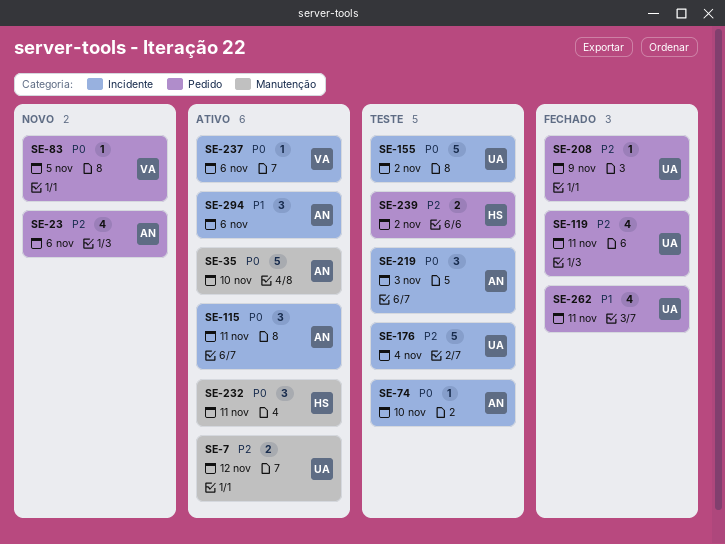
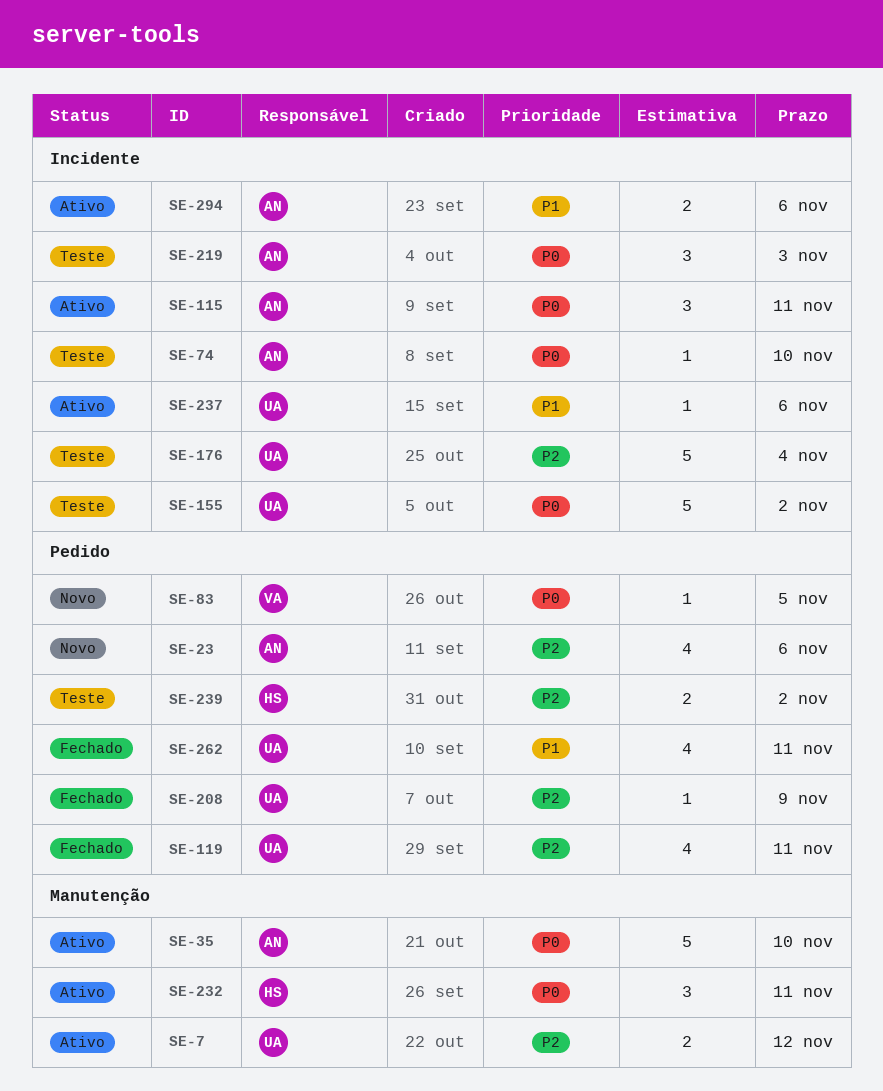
SE-237, owner: VA -> UA
SE-237, priority: P0 -> P1
SE-294, estimate: 3 -> 2

